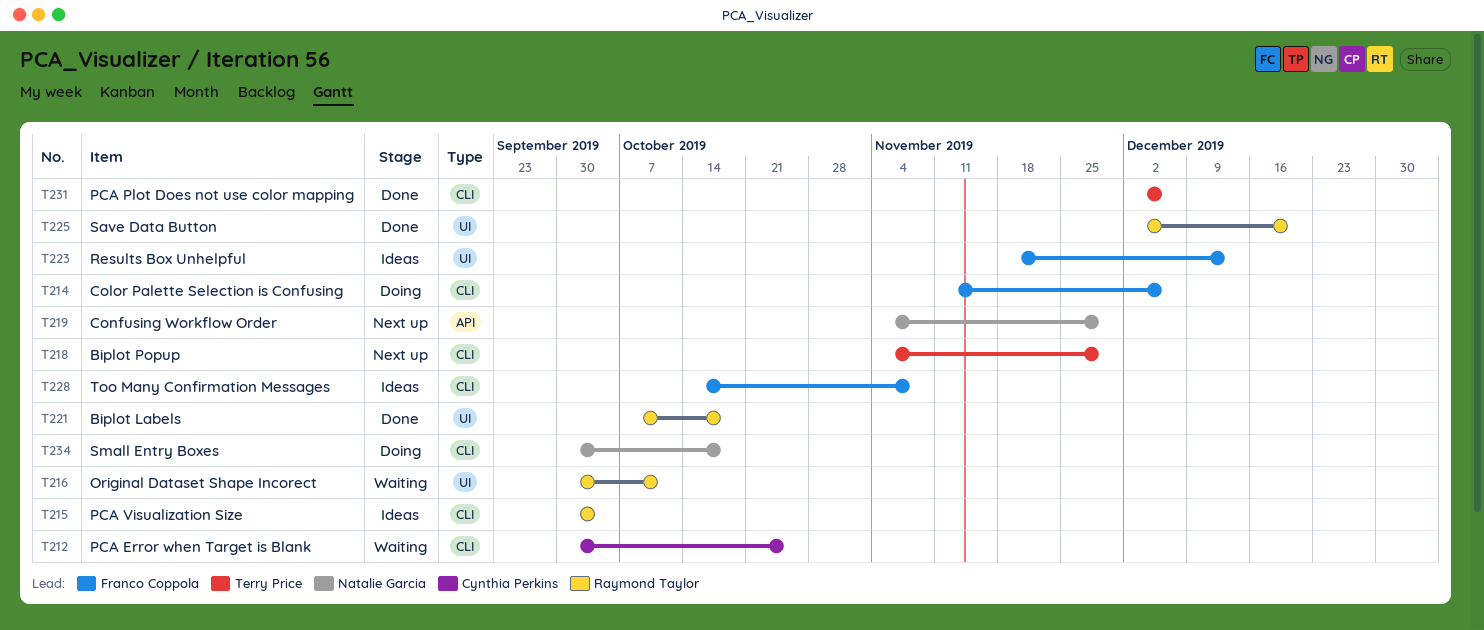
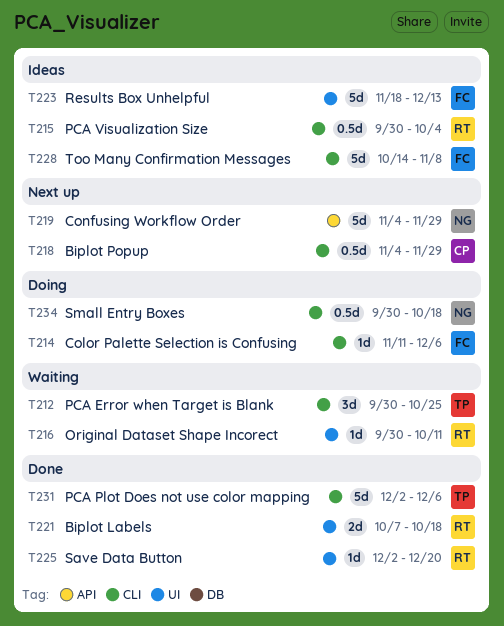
T212, owner: Cynthia Perkins -> Terry Price
T218, owner: Terry Price -> Cynthia Perkins

